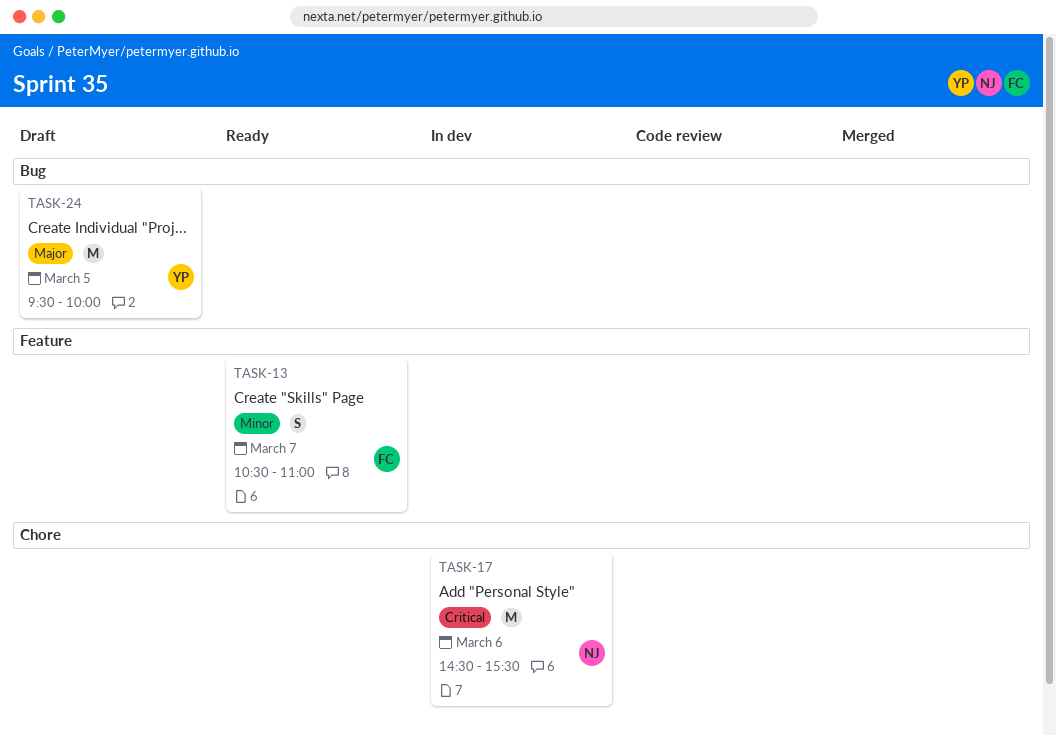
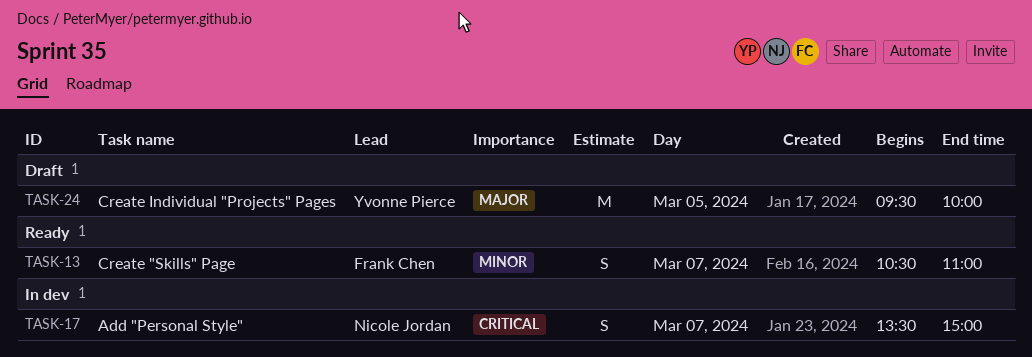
TASK-17, estimate: M -> S
TASK-17, day: Mar 6 -> Mar 7
TASK-17, begins: 14:30 -> 13:30
TASK-17, ends: 15:30 -> 15:00

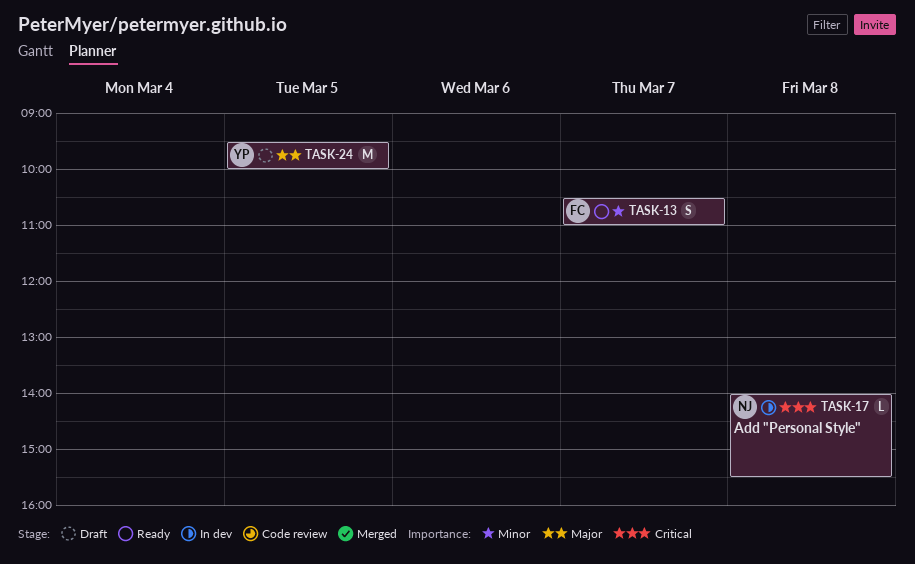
TASK-17, estimate: S -> L
TASK-17, day: Mar 7 -> Mar 8
TASK-17, begins: 13:30 -> 14:00
TASK-17, ends: 15:00 -> 15:30

